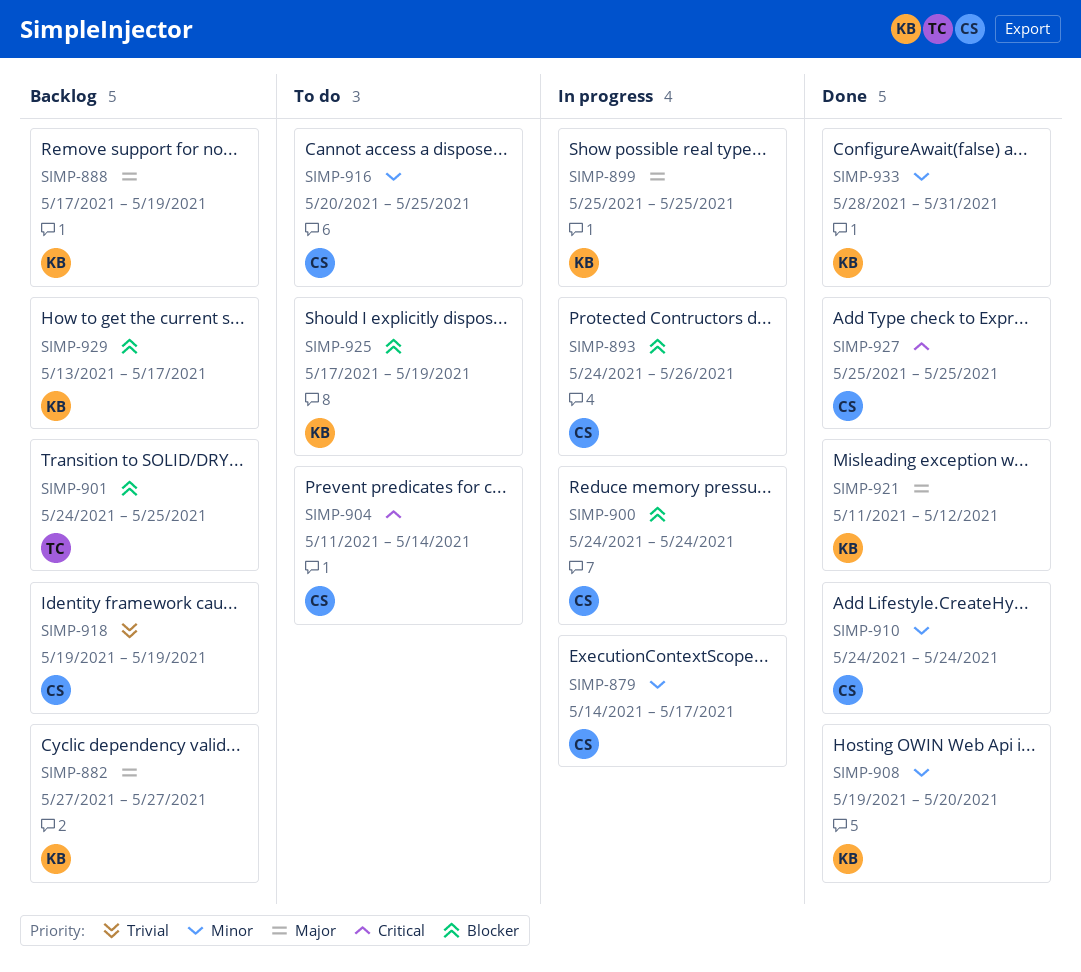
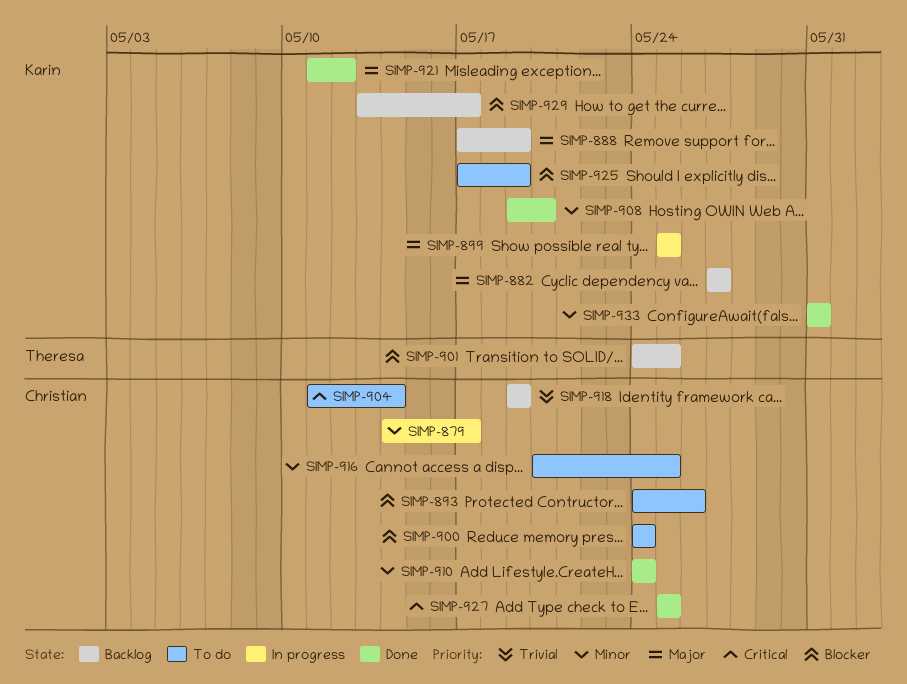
SIMP-893, status: In progress -> To do
SIMP-900, status: In progress -> To do
SIMP-933, start: May 28 -> May 31

